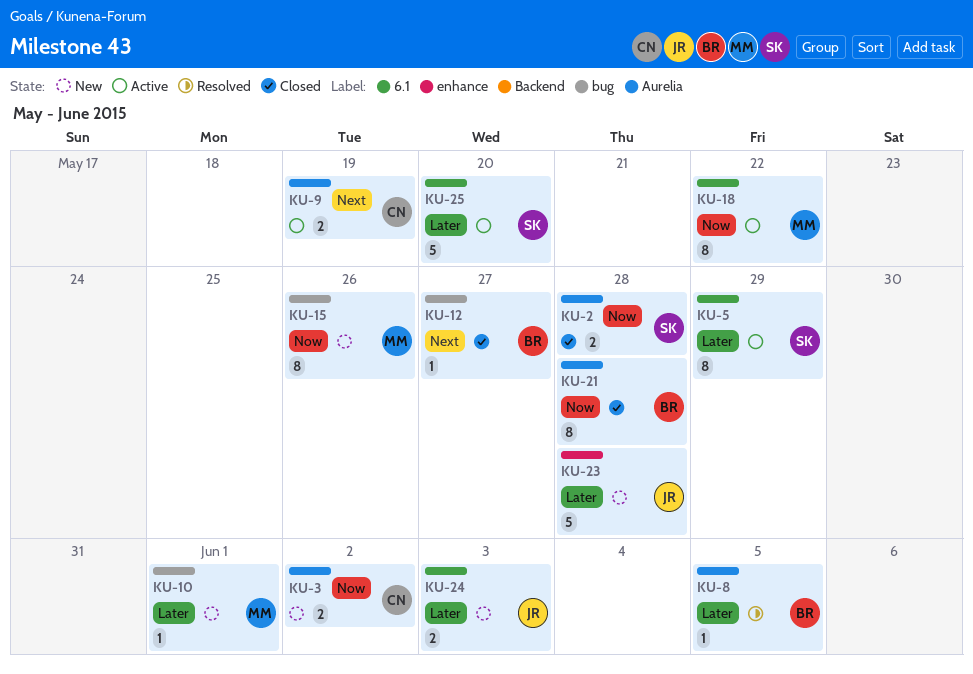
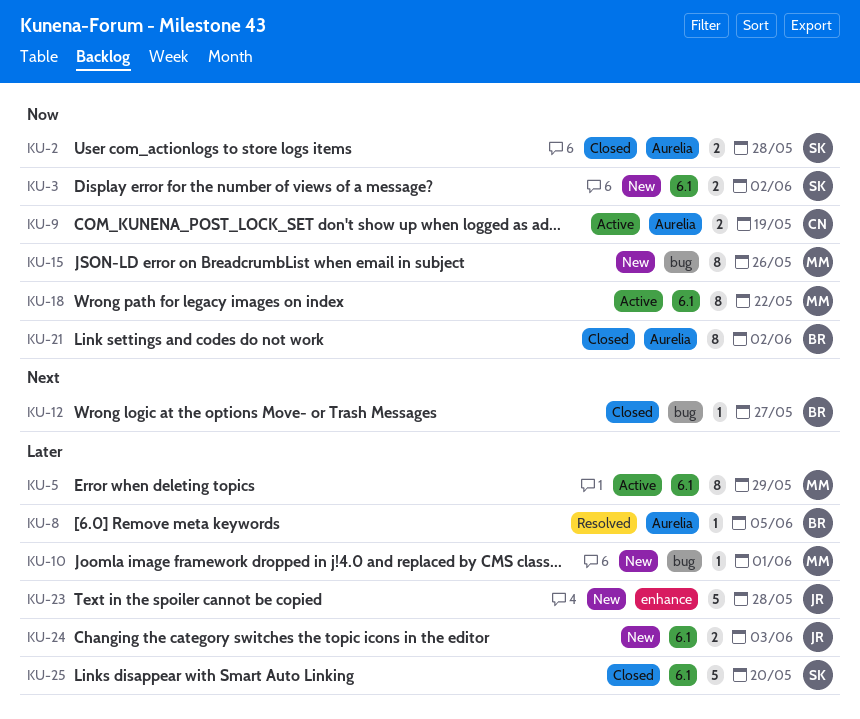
KU-3, owner: CN -> SK
KU-3, label: Aurelia -> 6.1
KU-5, owner: SK -> MM
KU-9, priority: Next -> Now
KU-21, due: May 28 -> Jun 2
KU-25, status: Active -> Closed

